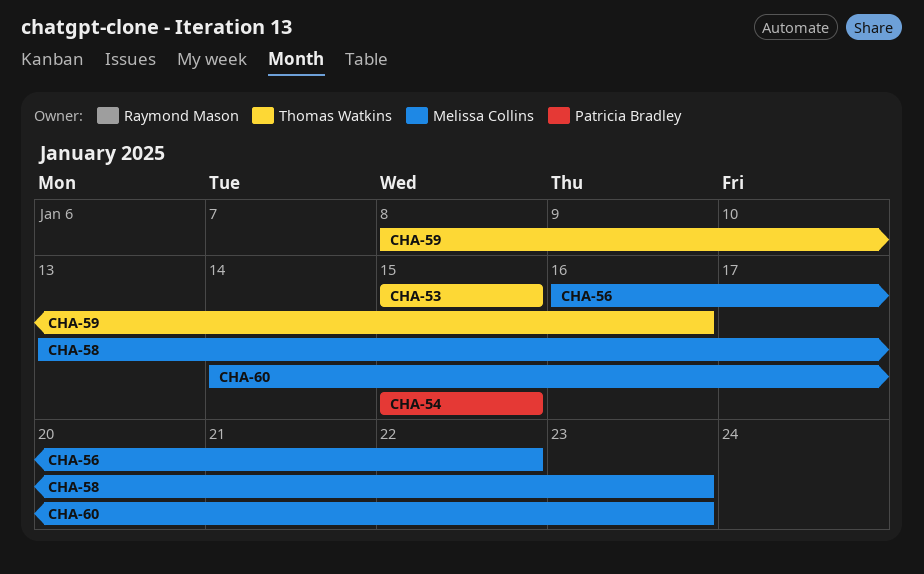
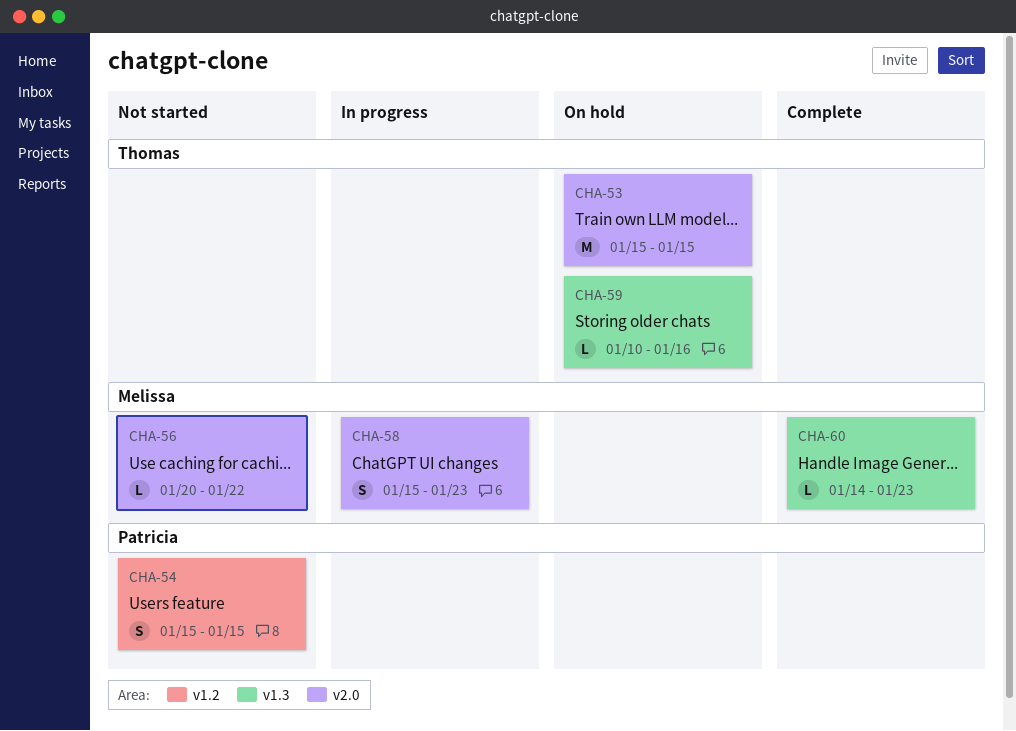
CHA-56, start: Jan 16 -> Jan 20
CHA-58, start: Jan 13 -> Jan 15
CHA-59, start: Jan 8 -> Jan 10

